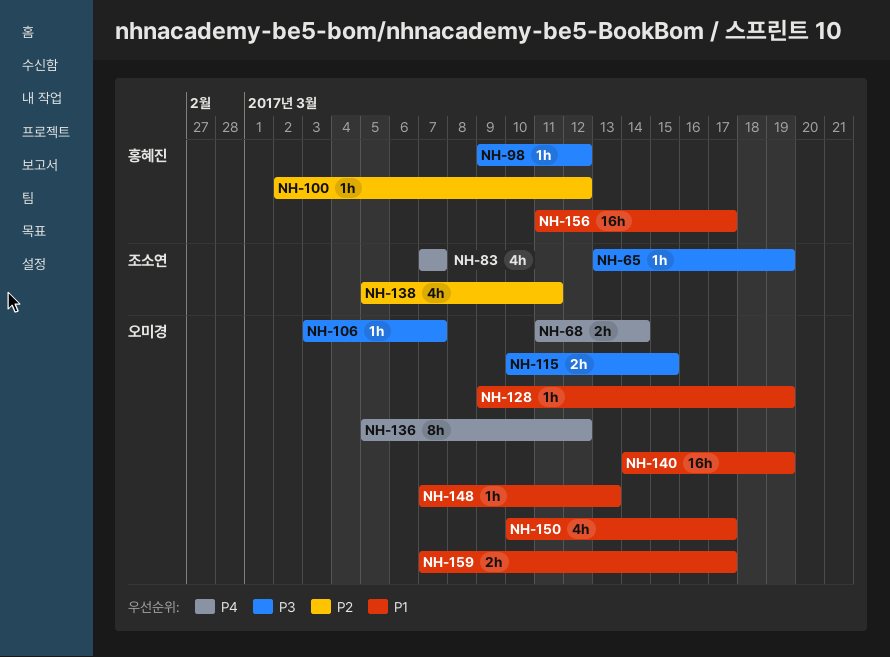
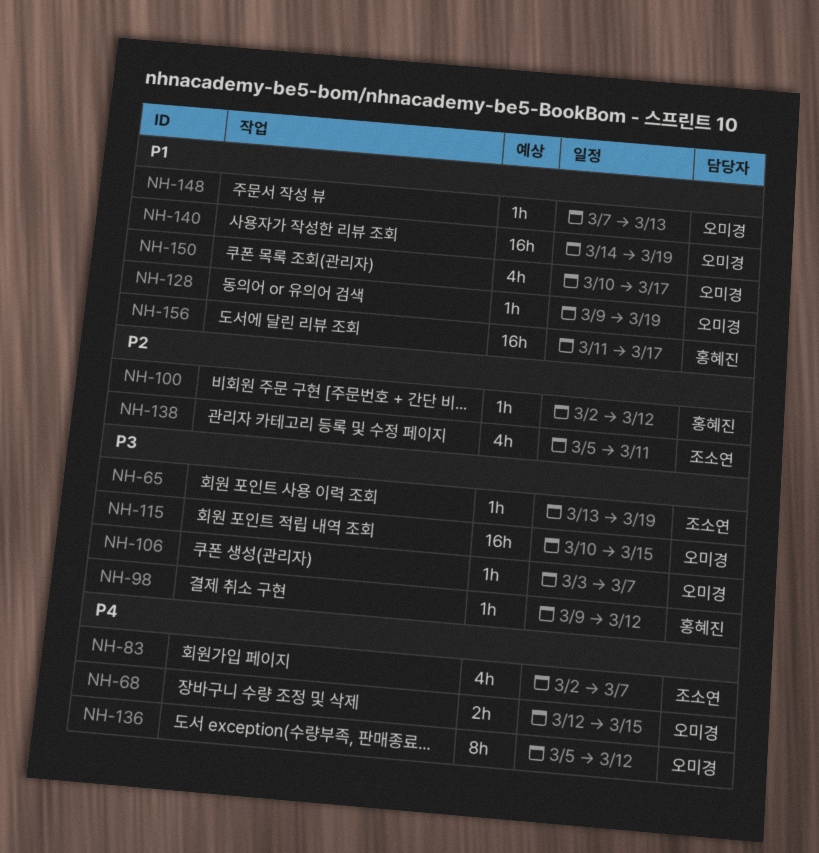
NH-68, start: Mar 11 -> Mar 12
NH-68, due: Mar 14 -> Mar 15
NH-83, start: Mar 7 -> Mar 2
NH-115, estimate: 2h -> 16h
NH-159: present -> none

